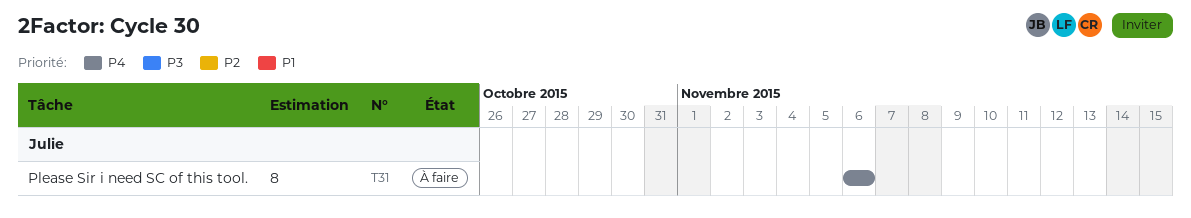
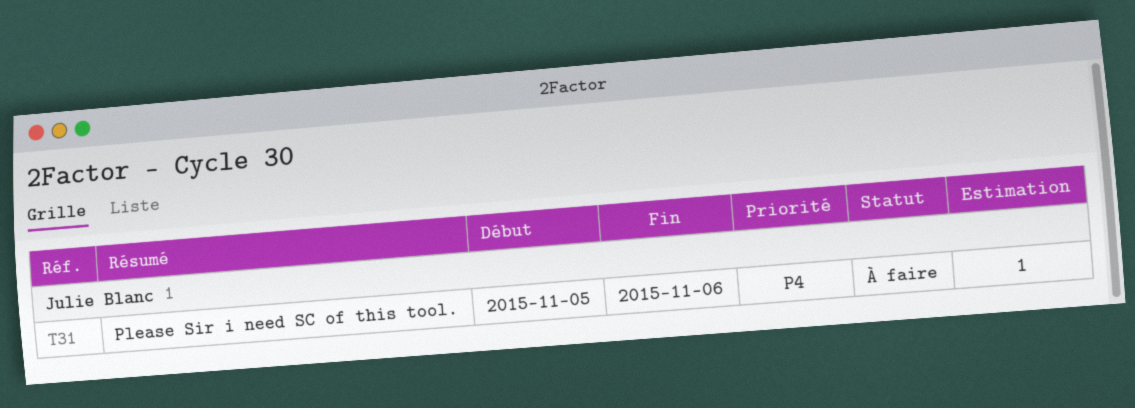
T31, estimate: 8 -> 1
T31, start: Nov 6 -> Nov 5

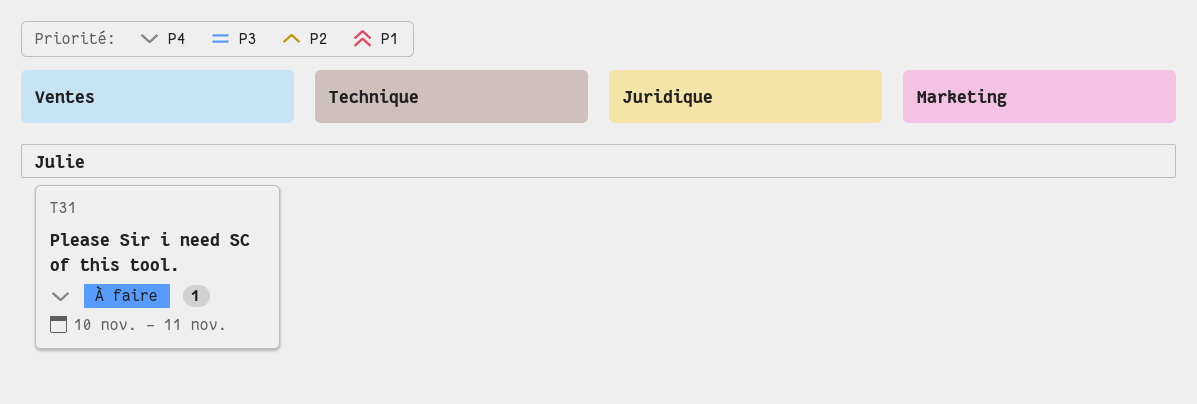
T31, start: Nov 5 -> Nov 10
T31, due: Nov 6 -> Nov 11

